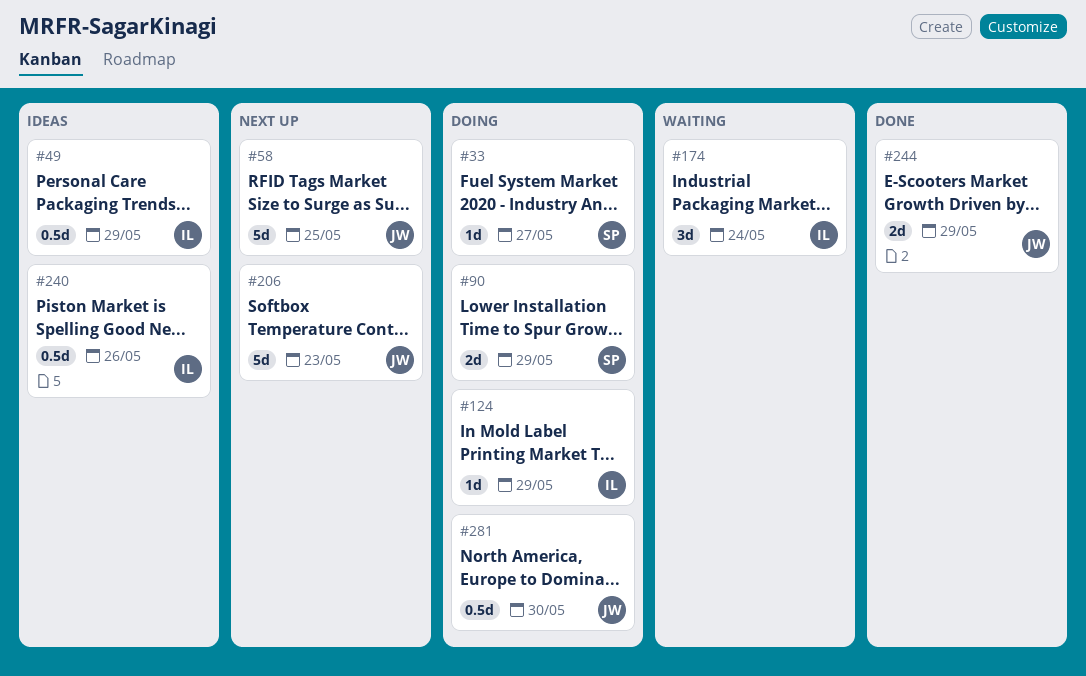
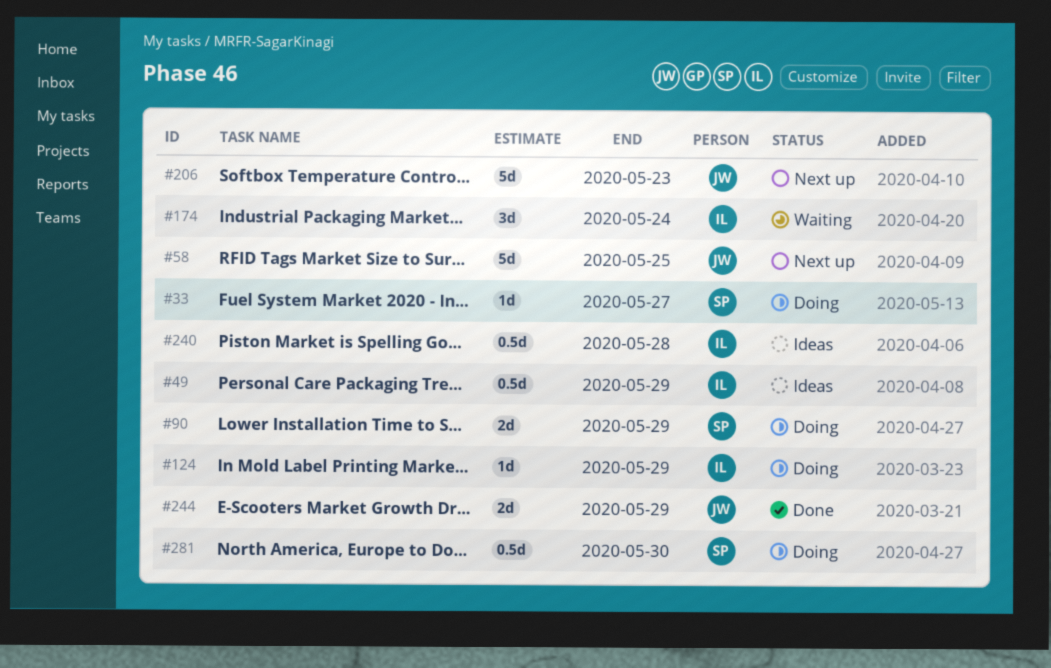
#240, due: May 26 -> May 28
#281, owner: JW -> SP

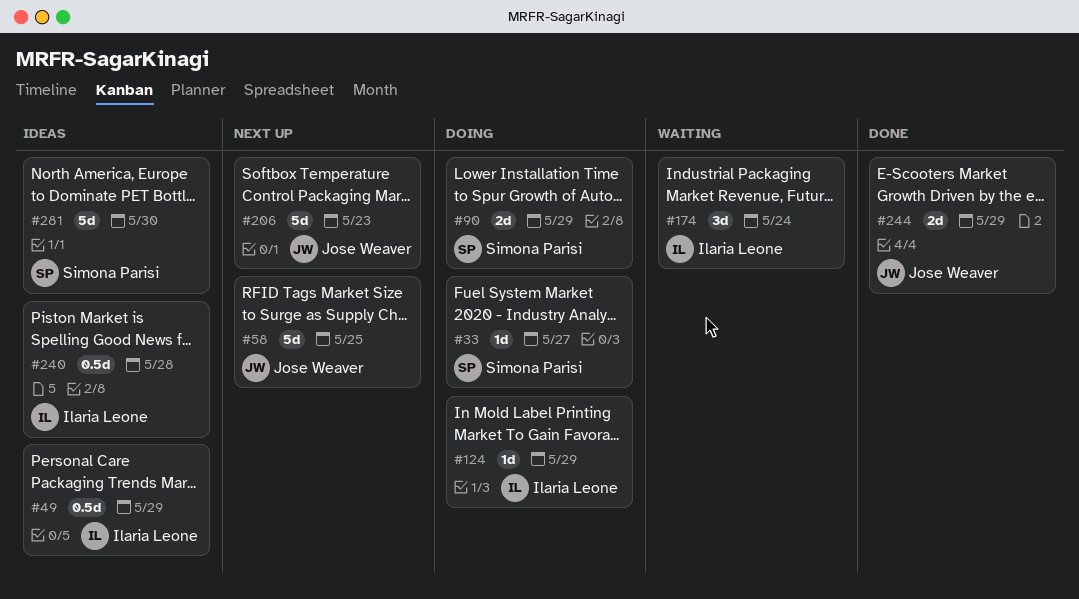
#281, status: Doing -> Ideas
#281, estimate: 0.5d -> 5d

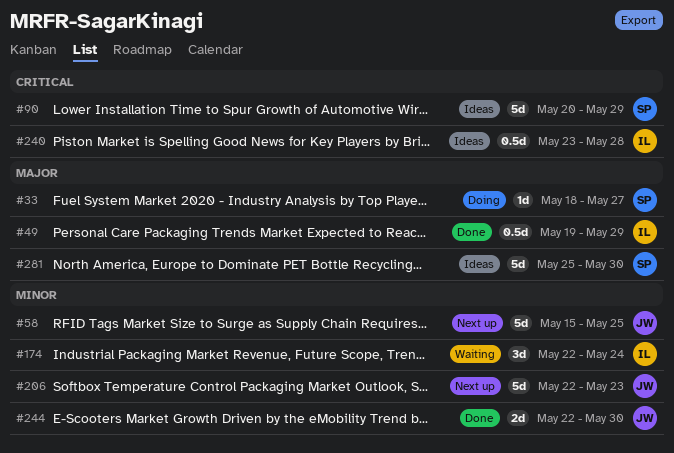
#49, status: Ideas -> Done
#90, status: Doing -> Ideas
#90, estimate: 2d -> 5d
#124: present -> none
#244, due: May 29 -> May 30

